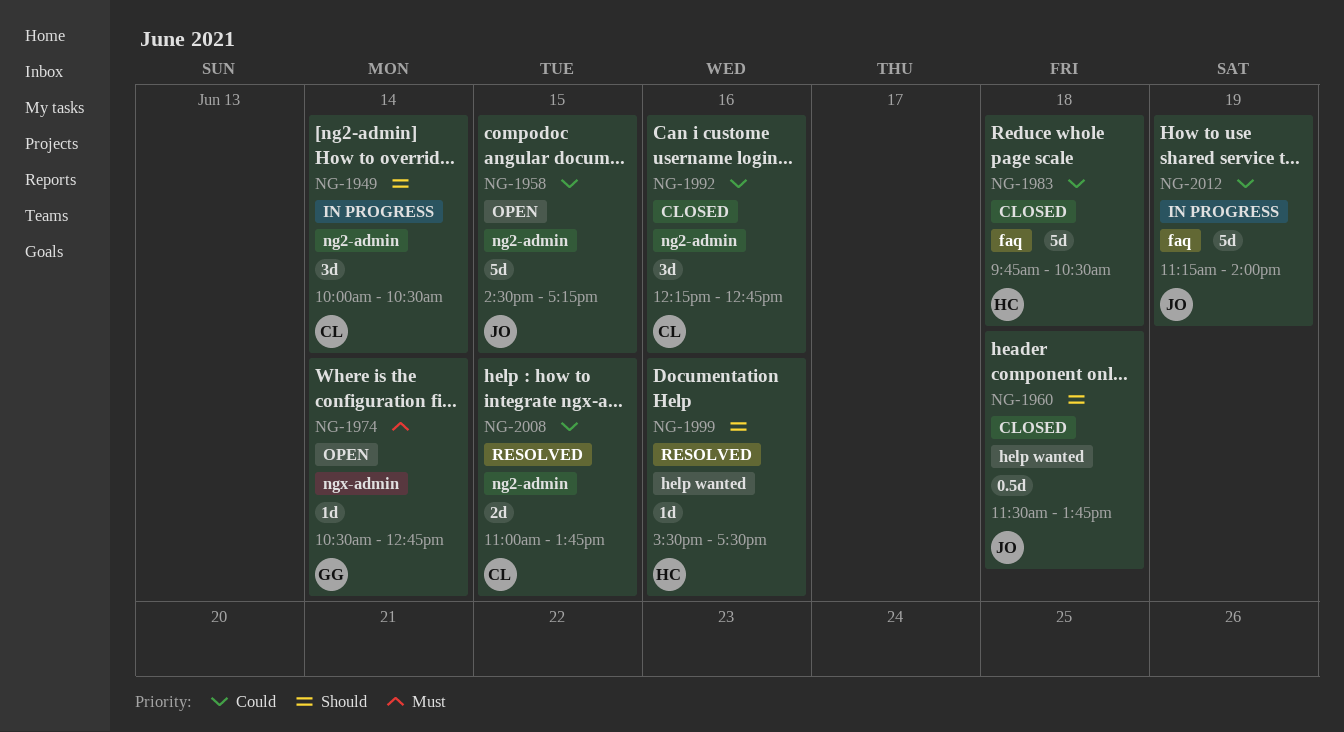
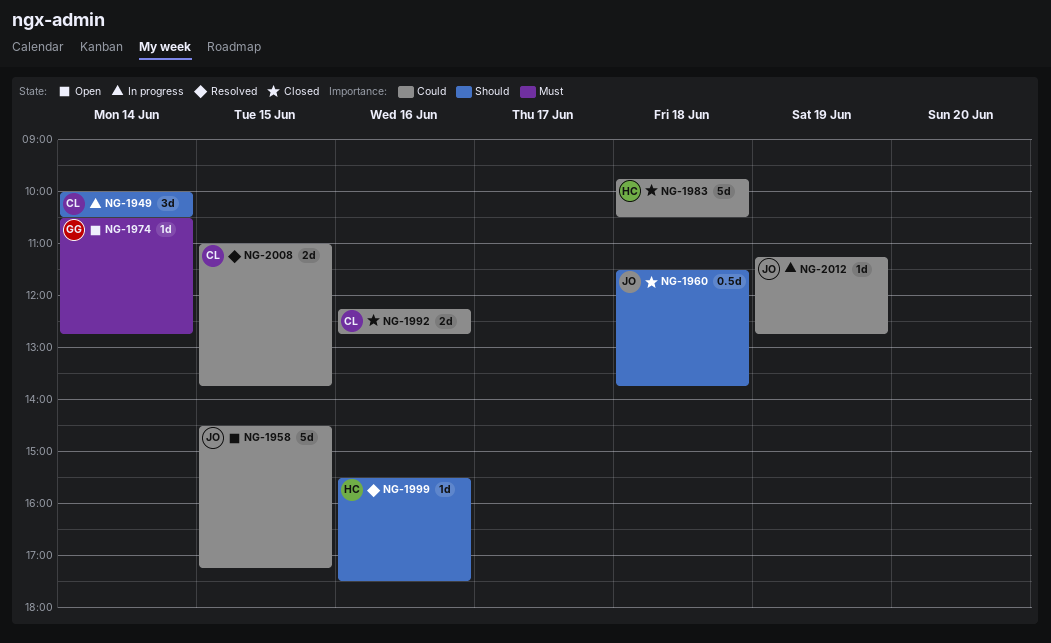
NG-1992, estimate: 3d -> 2d
NG-2012, estimate: 5d -> 1d
NG-2012, ends: 14:00 -> 12:45

